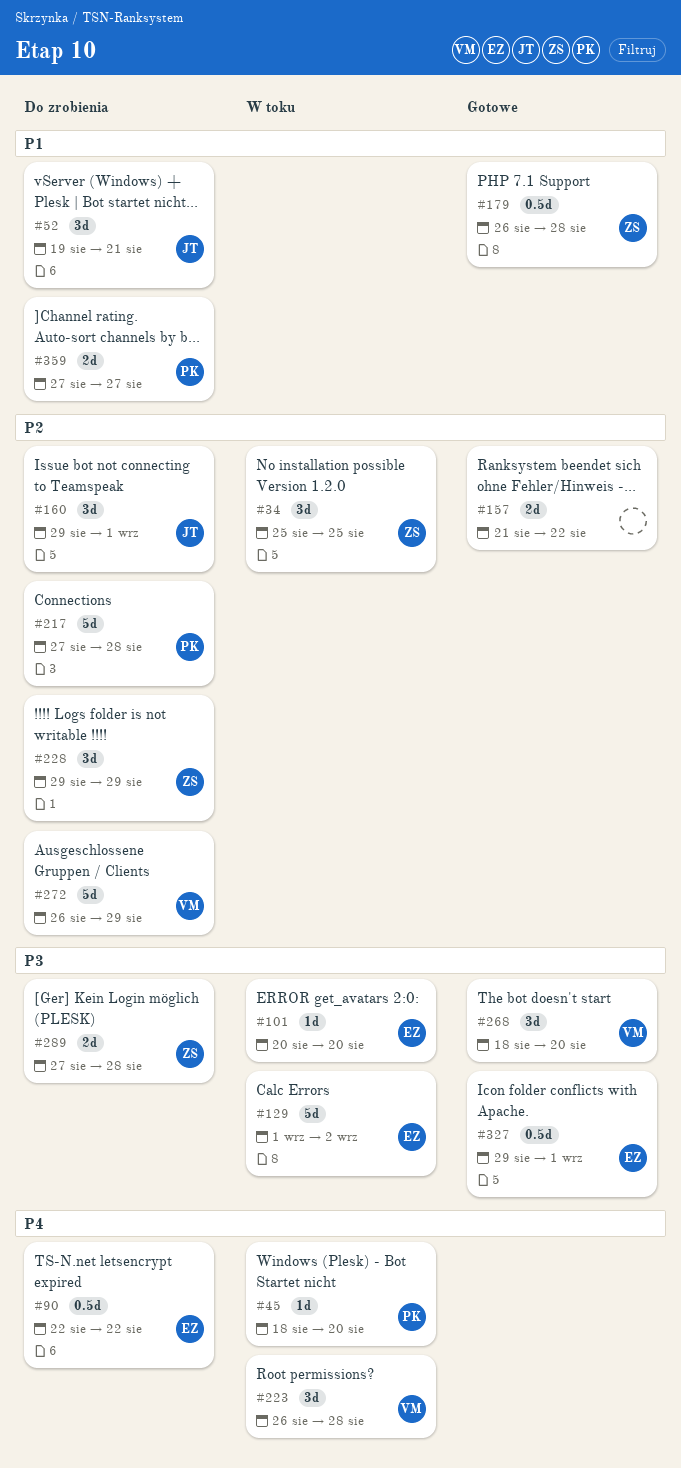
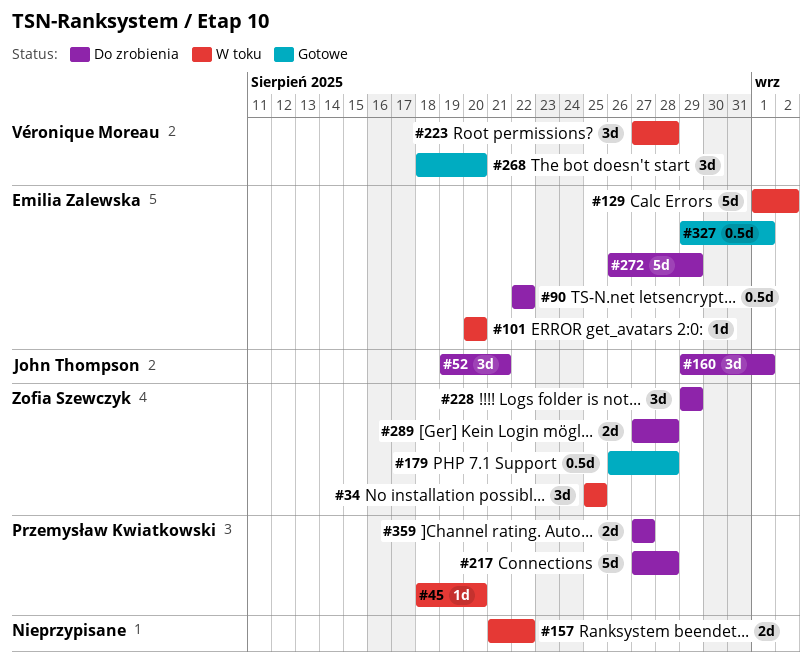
#157, status: Gotowe -> W toku
#223, start: Aug 26 -> Aug 27
#272, owner: Véronique Moreau -> Emilia Zalewska

